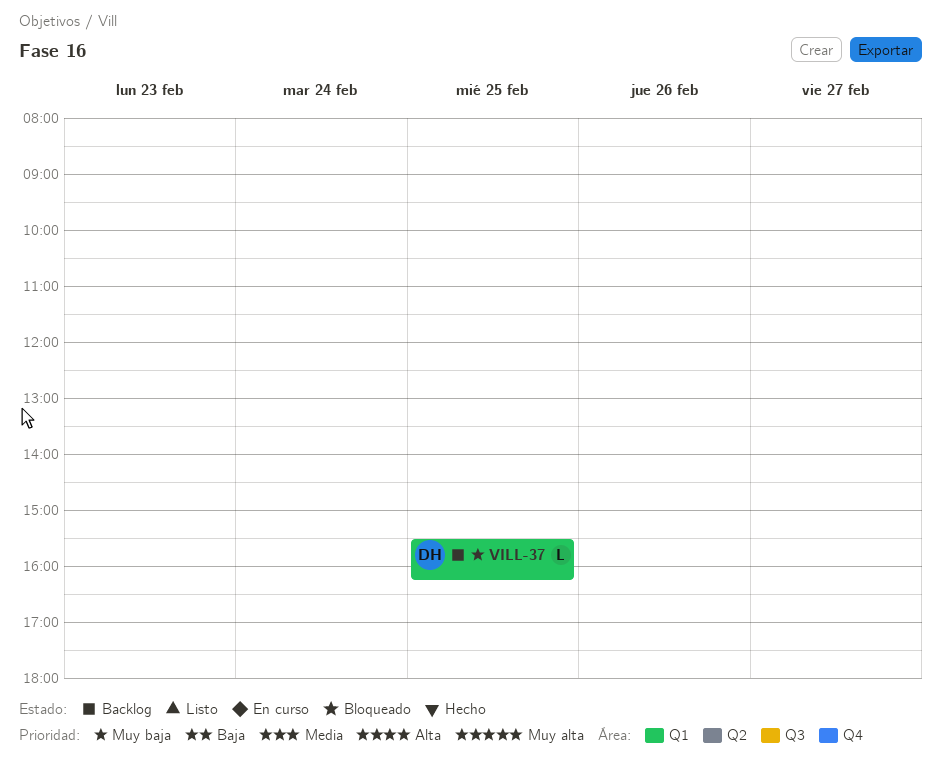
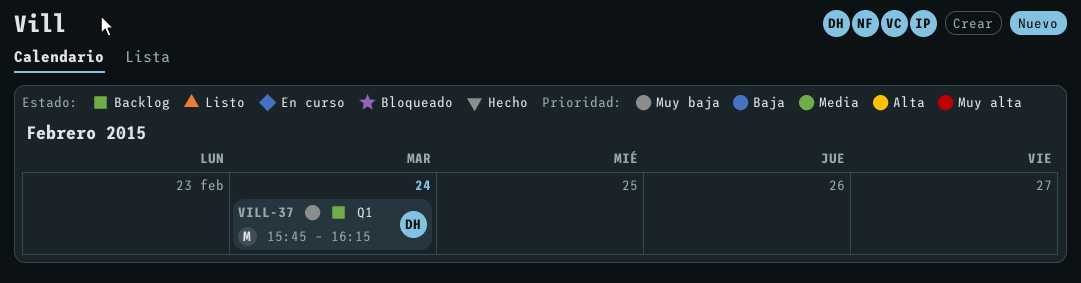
VILL-37, estimate: L -> M
VILL-37, day: Feb 25 -> Feb 24
VILL-37, begins: 15:30 -> 15:45

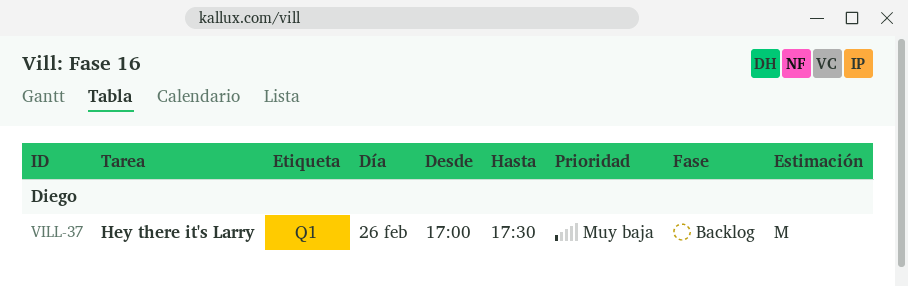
VILL-37, day: Feb 24 -> Feb 26
VILL-37, begins: 15:45 -> 17:00
VILL-37, ends: 16:15 -> 17:30

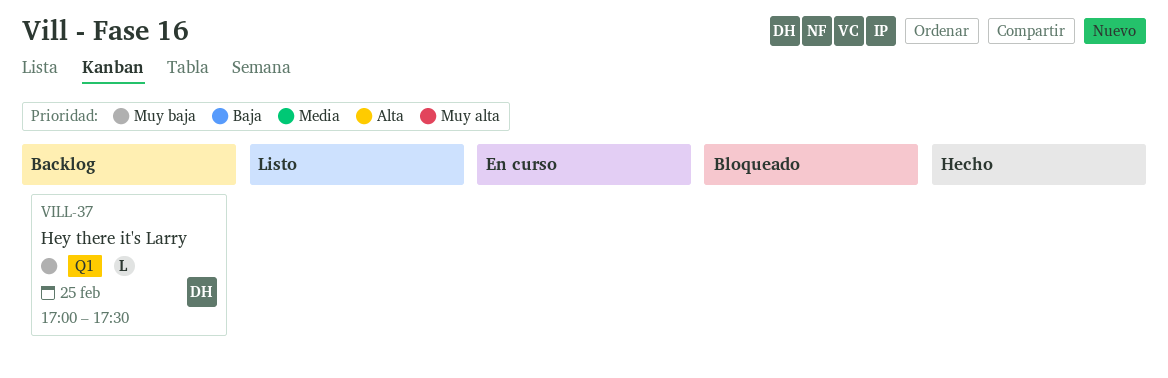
VILL-37, estimate: M -> L
VILL-37, day: Feb 26 -> Feb 25

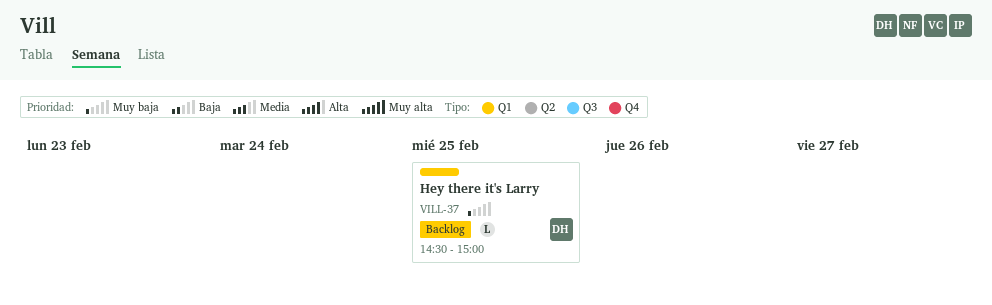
VILL-37, begins: 17:00 -> 14:30
VILL-37, ends: 17:30 -> 15:00

